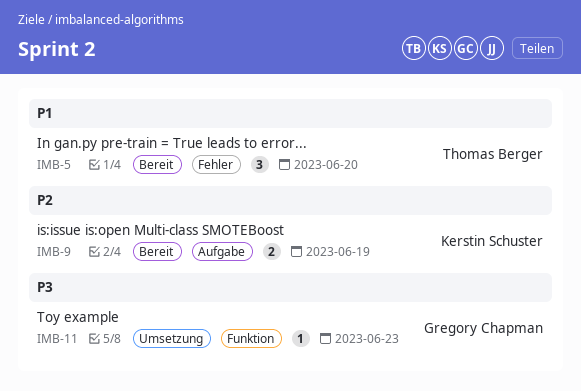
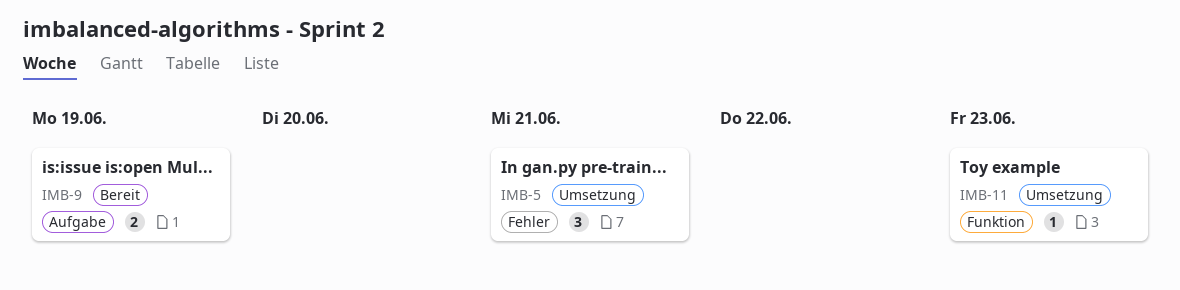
IMB-5, status: Bereit -> Umsetzung
IMB-5, due: Jun 20 -> Jun 21

